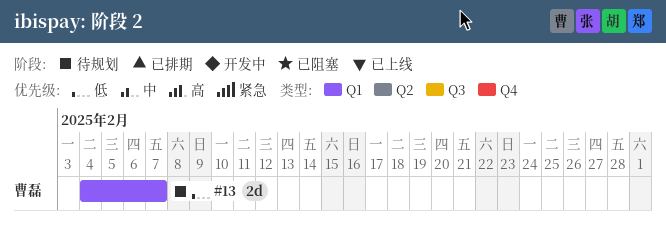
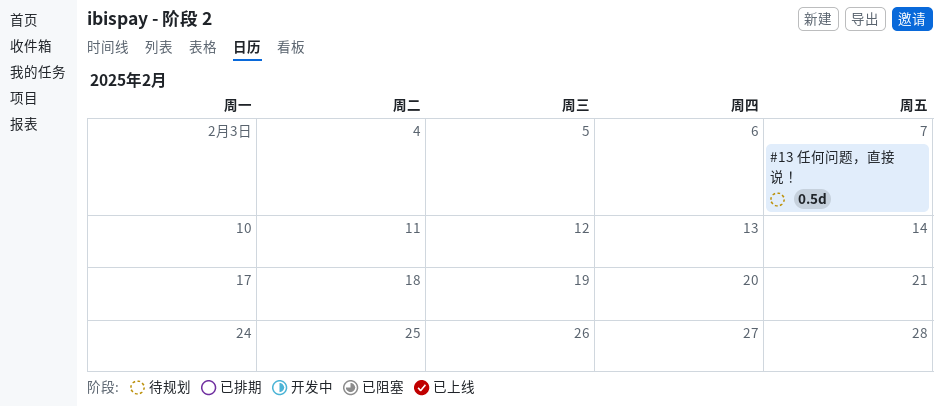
#13, estimate: 2d -> 0.5d

